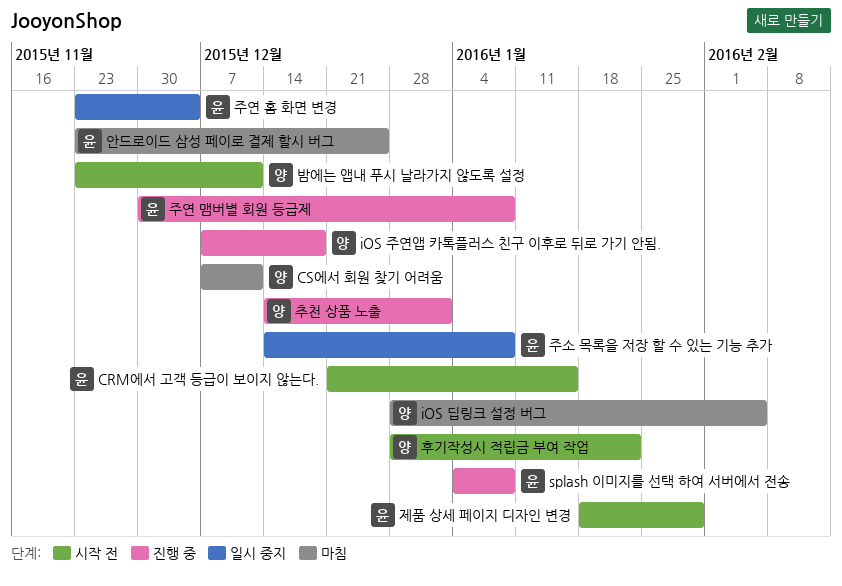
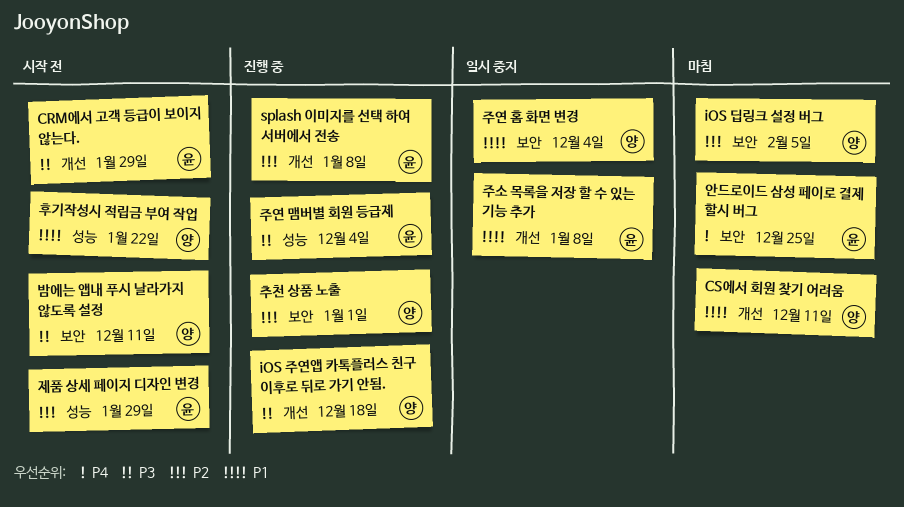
CRM에서 고객 등급이 보이지 않는다., due: Jan 15 -> Jan 29
주연 맴버별 회원 등급제, due: Jan 8 -> Dec 4
주연 홈 화면 변경, owner: 윤 -> 양

